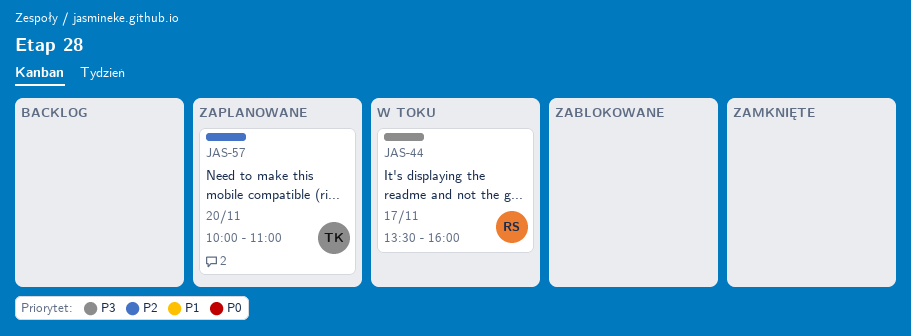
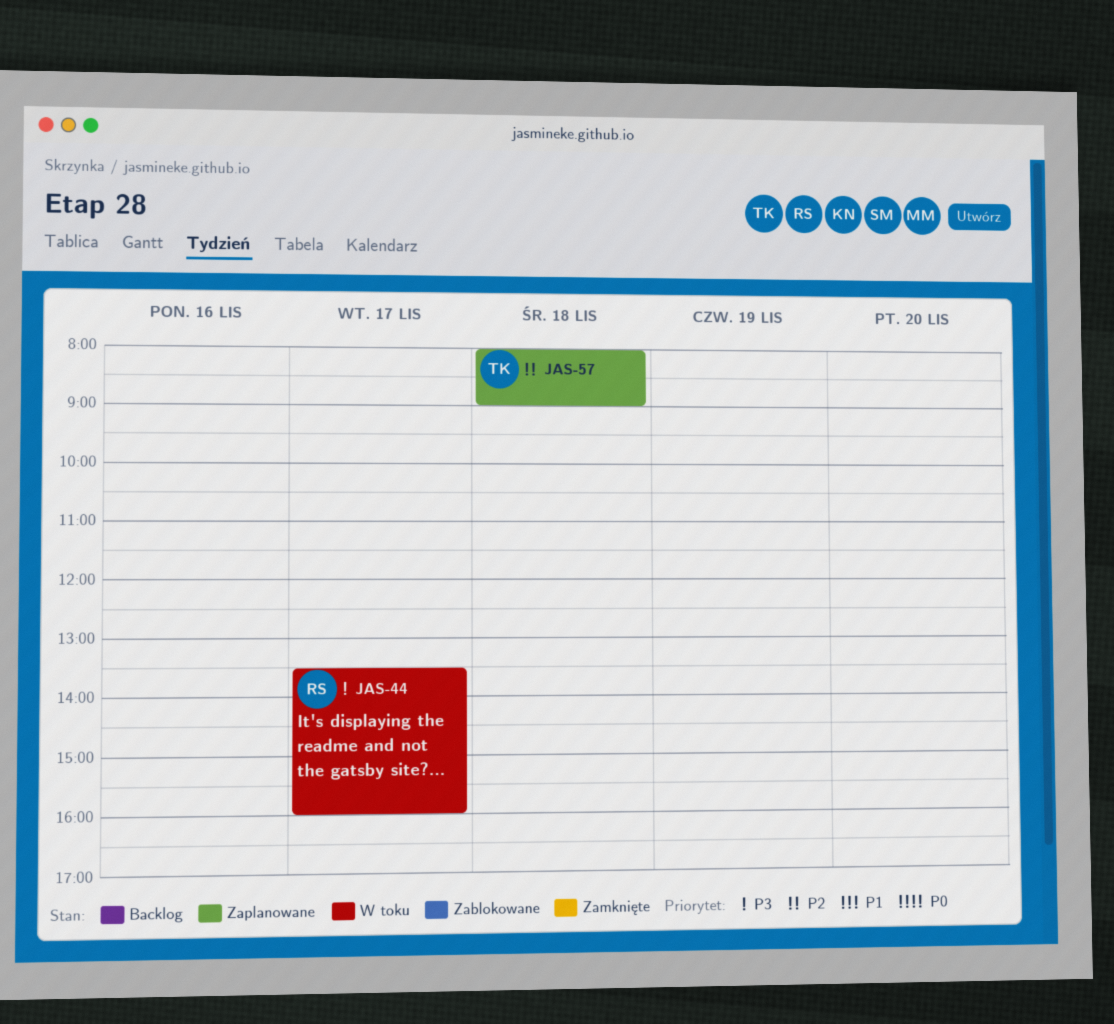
JAS-57, day: Nov 20 -> Nov 18
JAS-57, begins: 10:00 -> 08:00
JAS-57, ends: 11:00 -> 09:00

